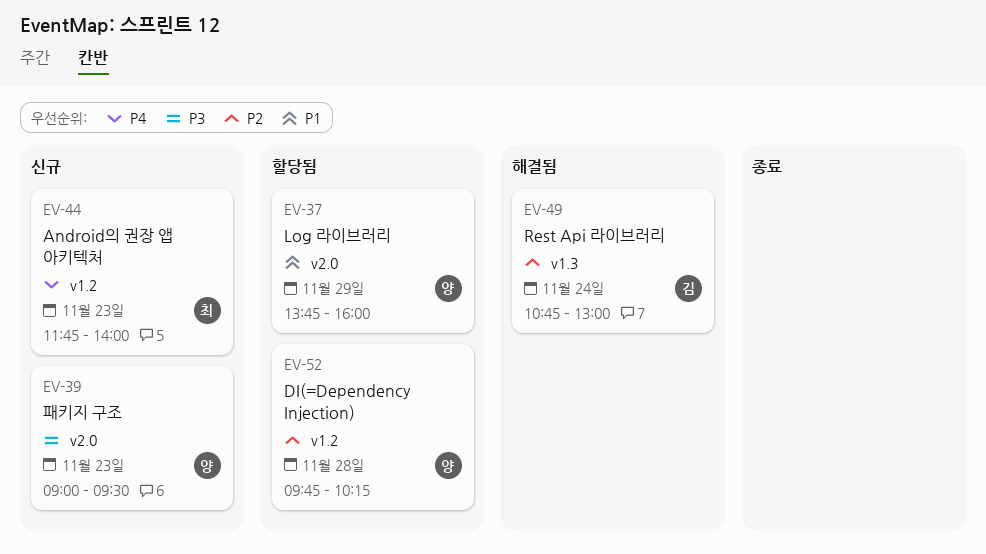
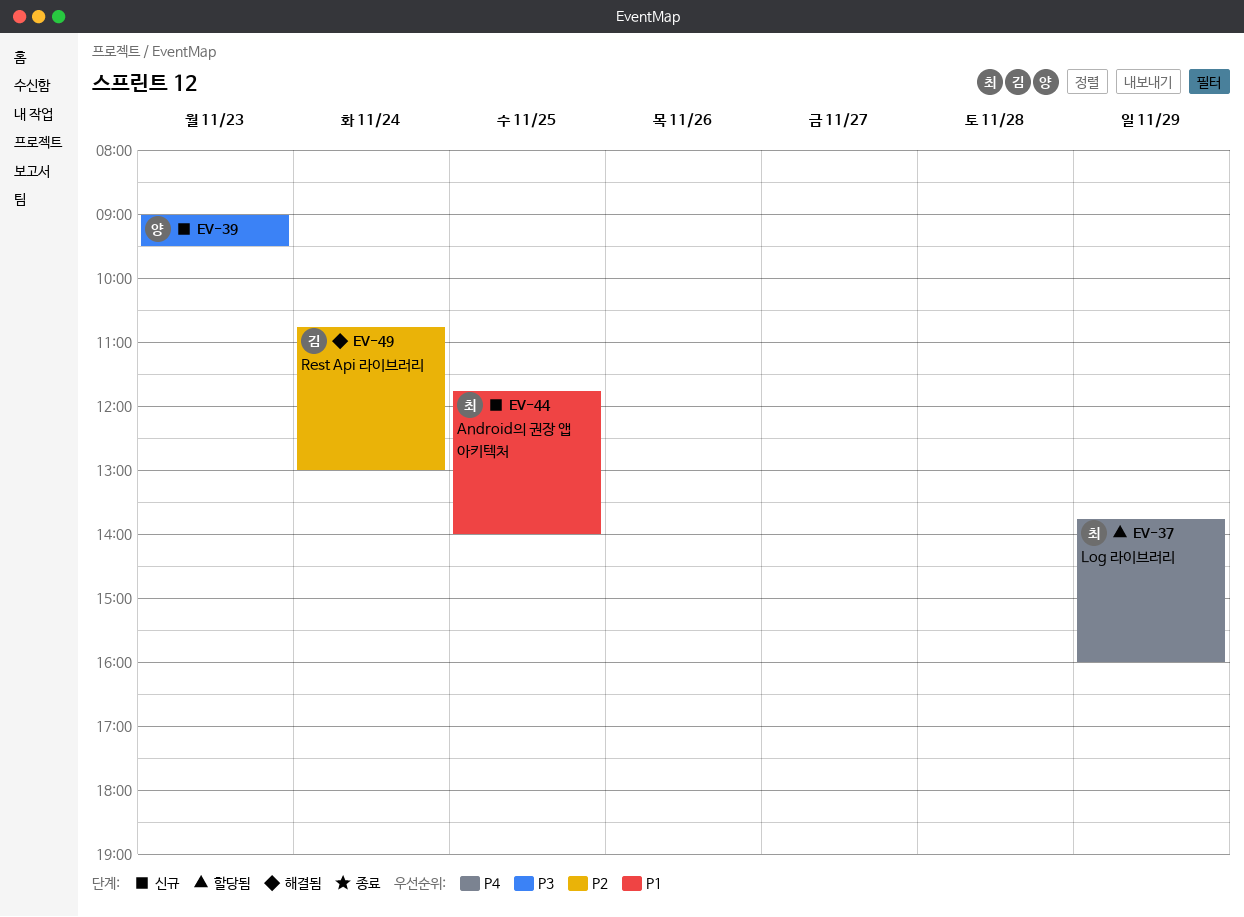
EV-37, owner: 양 -> 최
EV-37, priority: P1 -> P4
EV-44, priority: P4 -> P1
EV-44, day: Nov 23 -> Nov 25
EV-52: present -> none

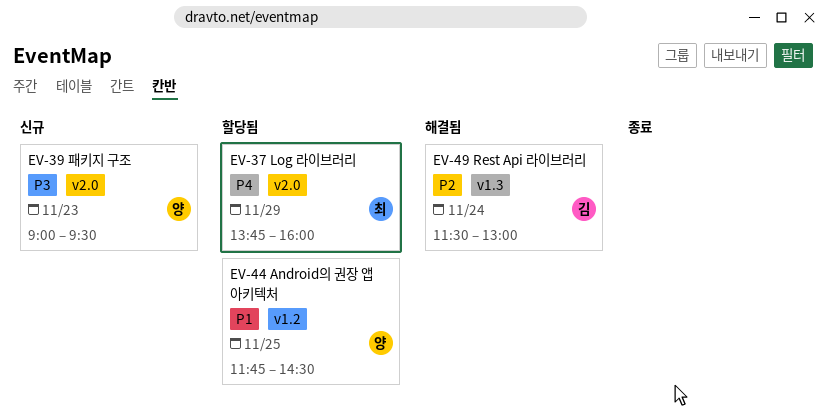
EV-44, status: 신규 -> 할당됨
EV-44, owner: 최 -> 양
EV-44, ends: 14:00 -> 14:30
EV-49, begins: 10:45 -> 11:30

